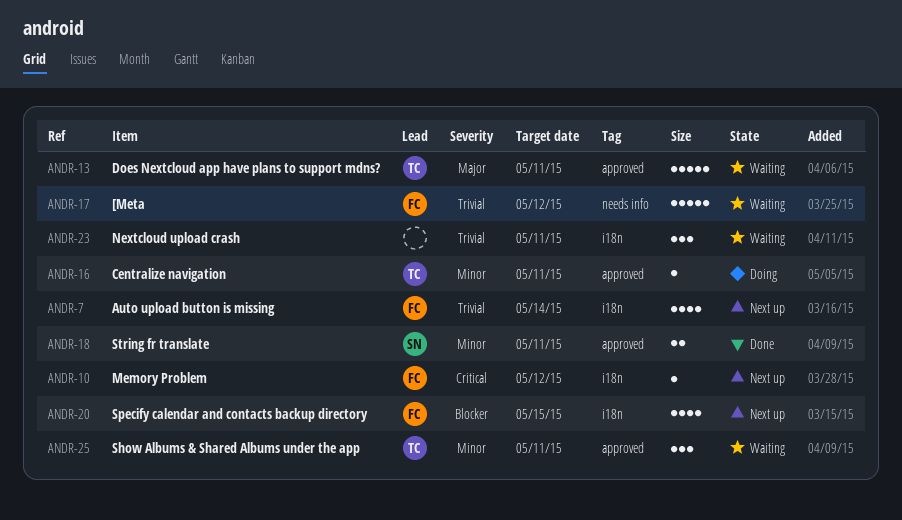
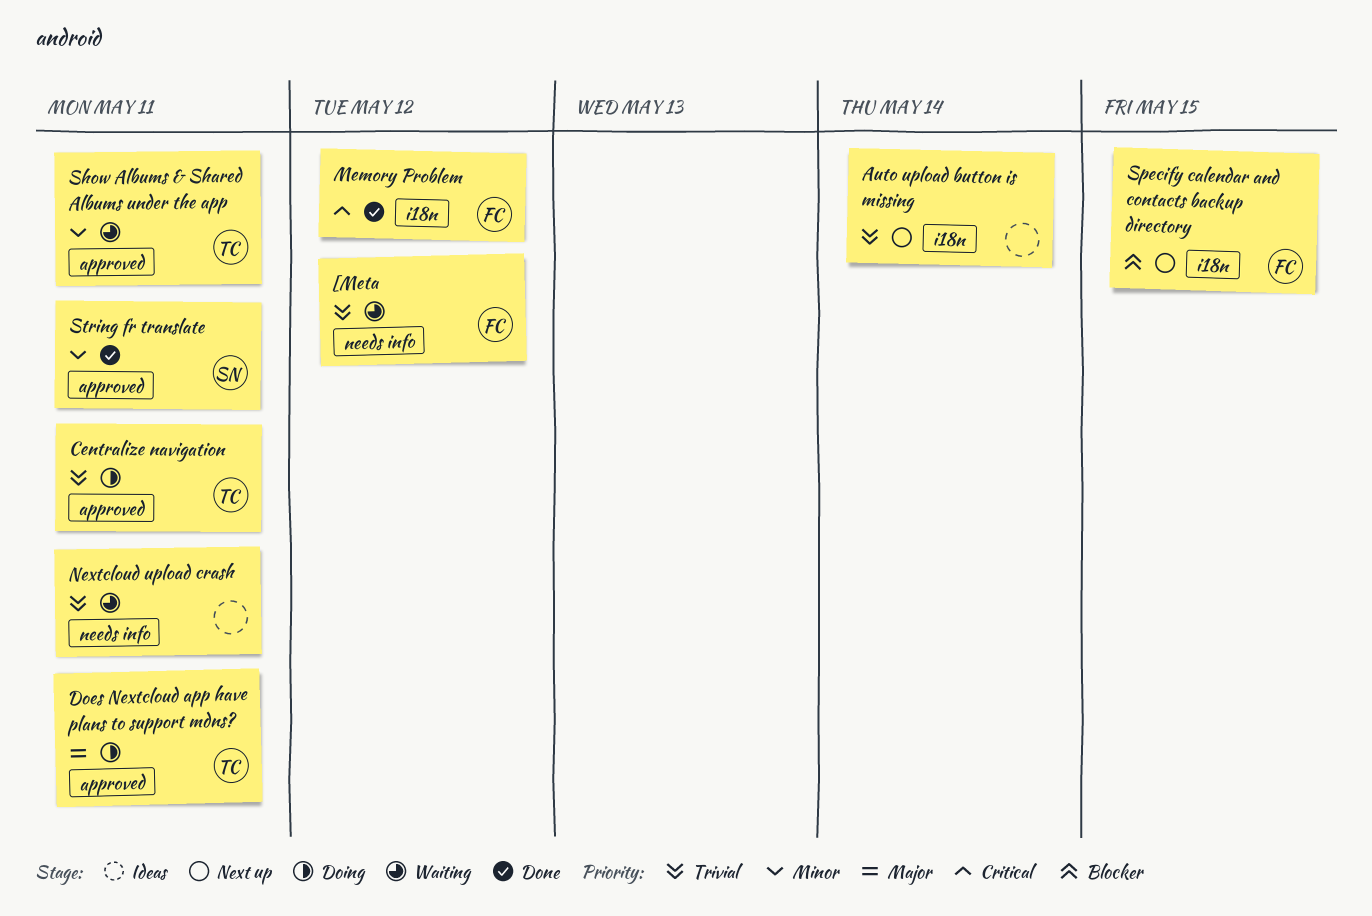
Auto upload button is missing, owner: FC -> none
Centralize navigation, priority: Minor -> Trivial
Does Nextcloud app have plans to support mdns?, status: Waiting -> Doing
Memory Problem, status: Next up -> Done
Nextcloud upload crash, label: i18n -> needs info

